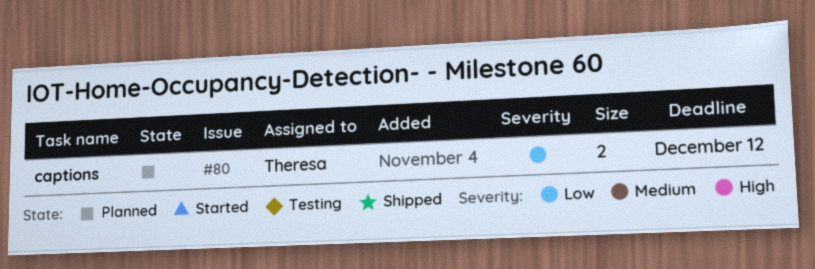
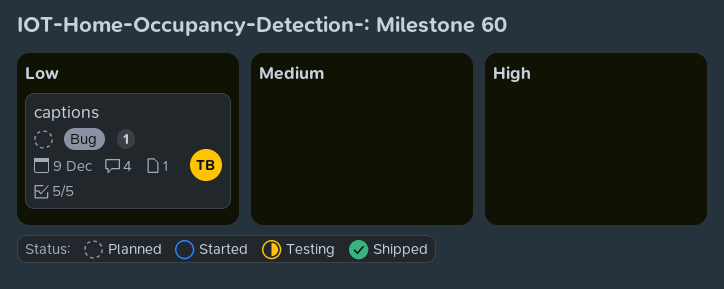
captions, estimate: 2 -> 1
captions, due: Dec 12 -> Dec 9

